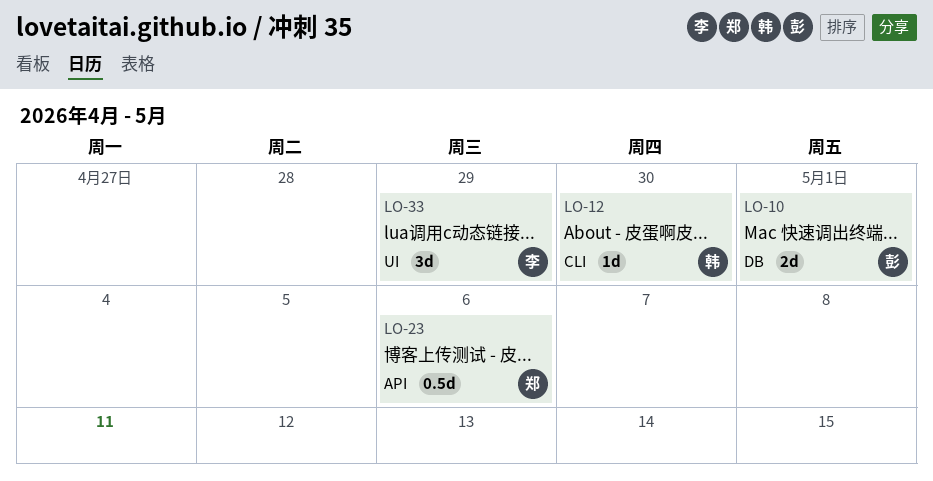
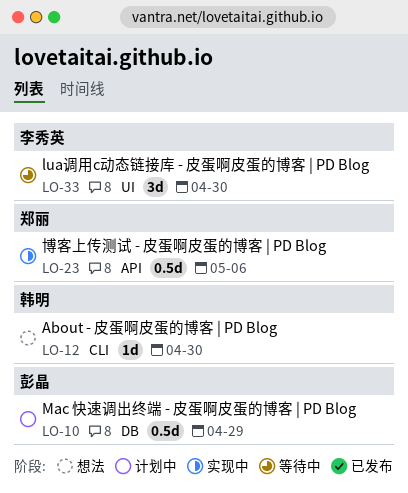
LO-10, estimate: 2d -> 0.5d
LO-10, due: May 1 -> Apr 29
LO-33, due: Apr 29 -> Apr 30

